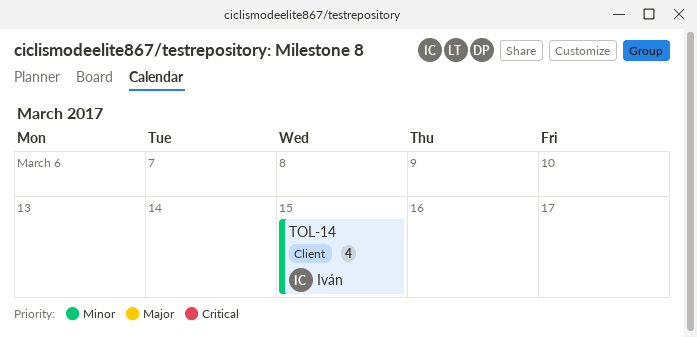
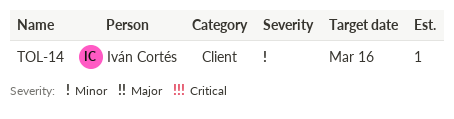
TOL-14, estimate: 4 -> 1
TOL-14, due: Mar 15 -> Mar 16

